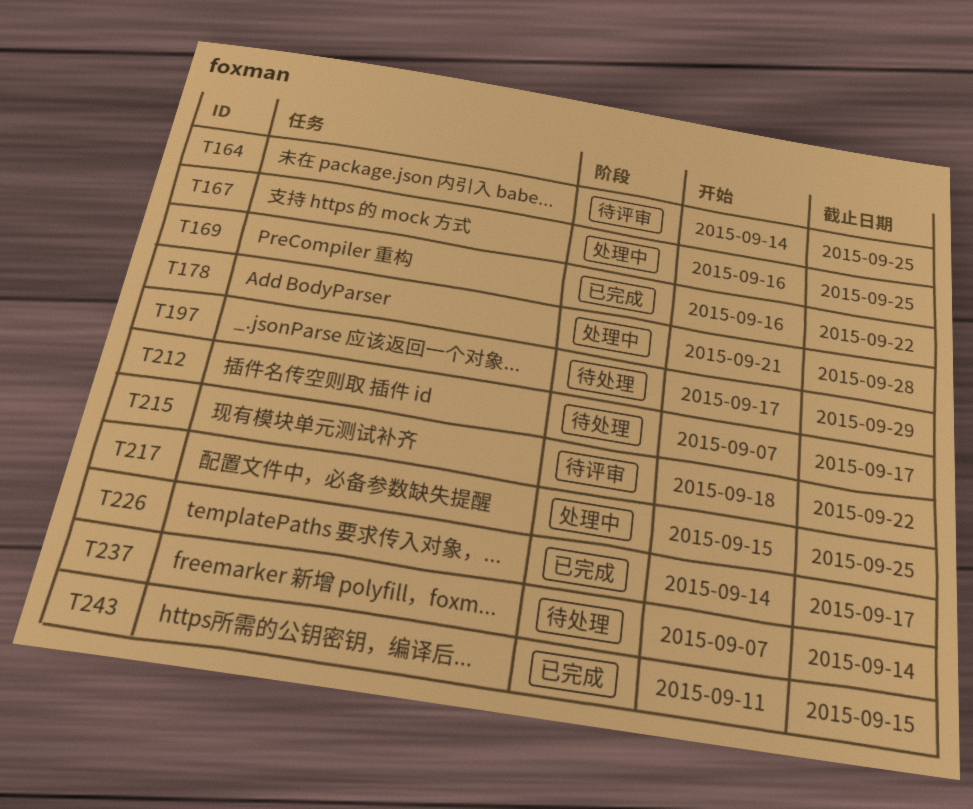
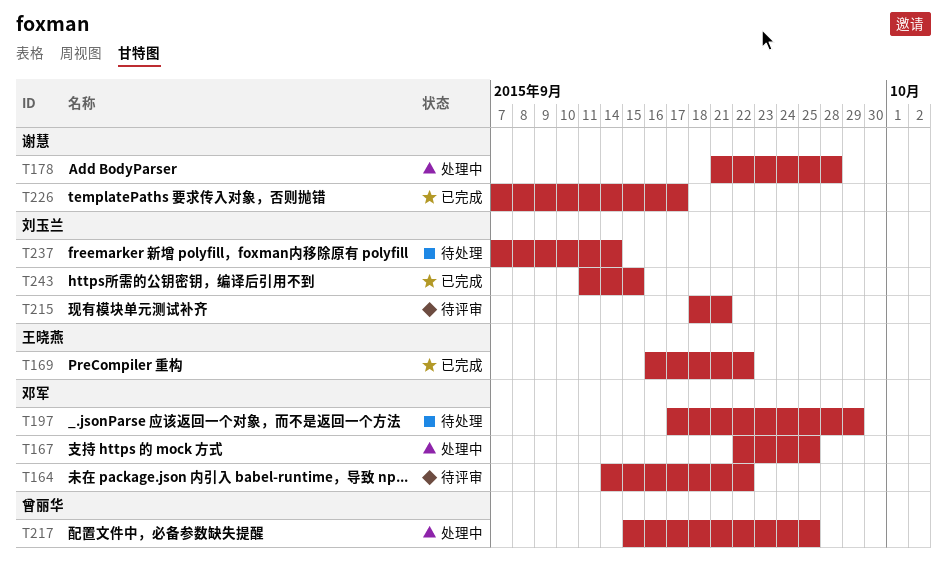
T164, due: Sep 25 -> Sep 22
T167, start: Sep 16 -> Sep 22
T212: present -> none
T215, due: Sep 22 -> Sep 21
T226, start: Sep 14 -> Sep 7

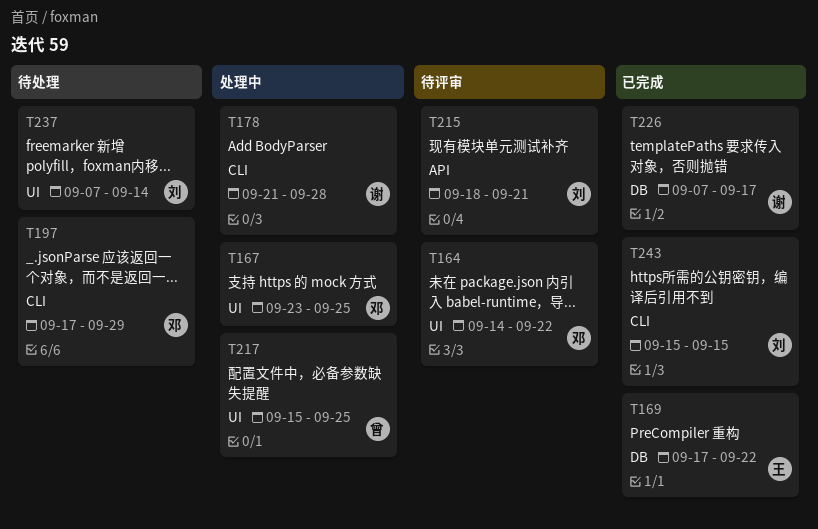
T167, start: Sep 22 -> Sep 23
T169, start: Sep 16 -> Sep 17
T243, start: Sep 11 -> Sep 15

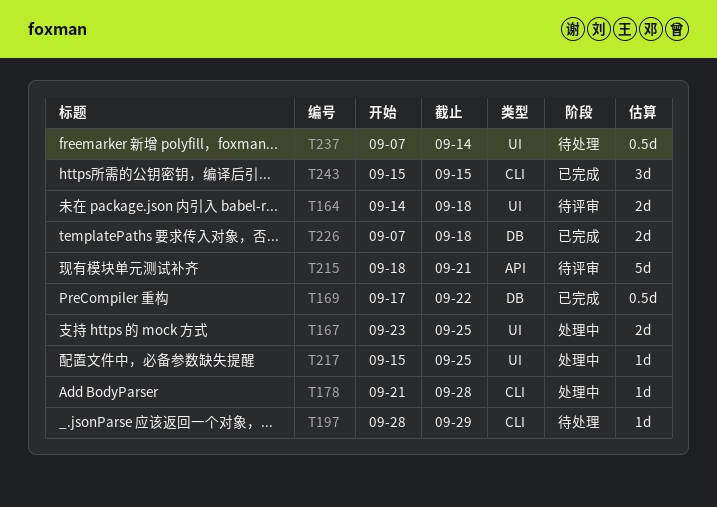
T164, due: Sep 22 -> Sep 18
T197, start: Sep 17 -> Sep 28
T226, due: Sep 17 -> Sep 18

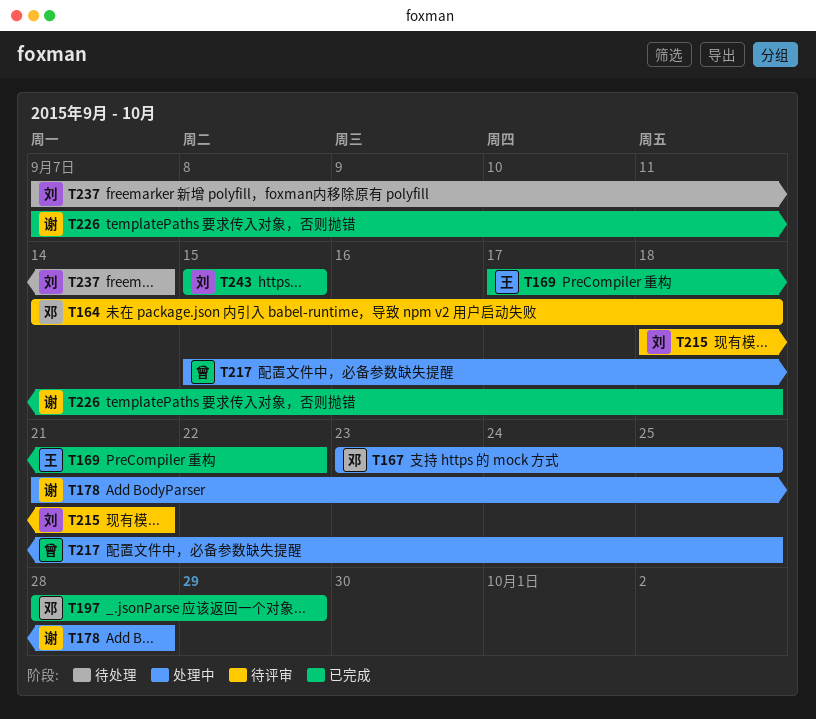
T197, status: 待处理 -> 已完成

